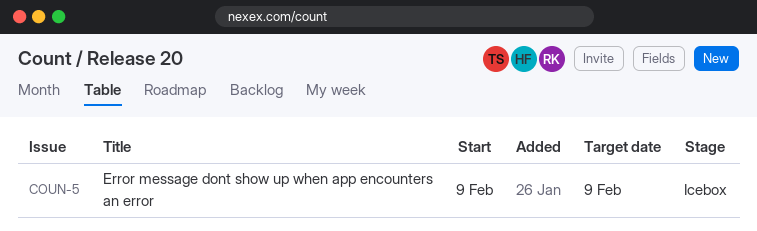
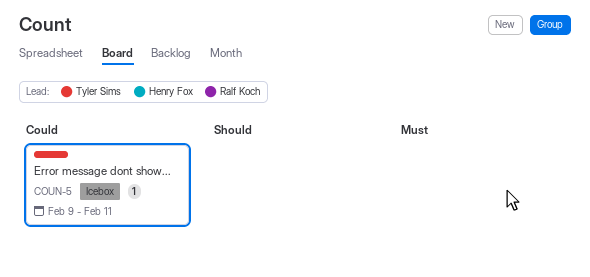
COUN-5, due: Feb 9 -> Feb 11

